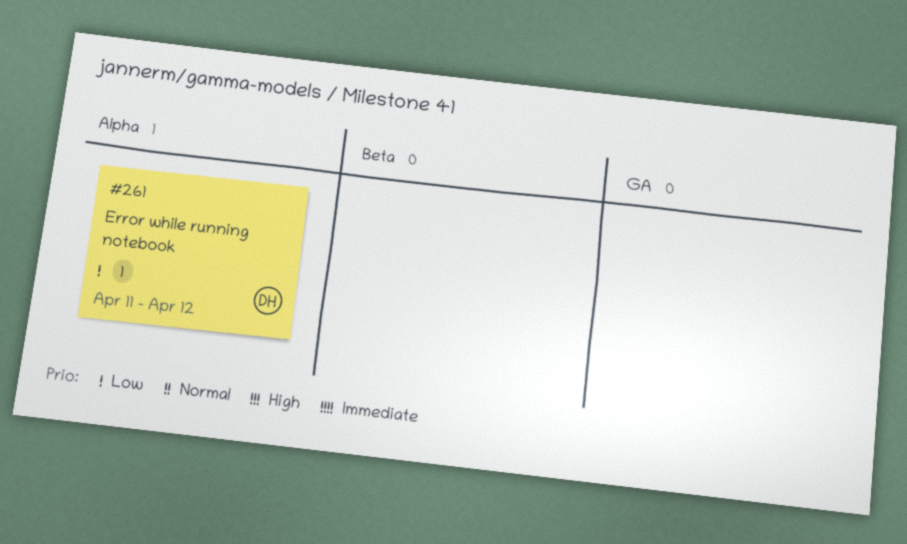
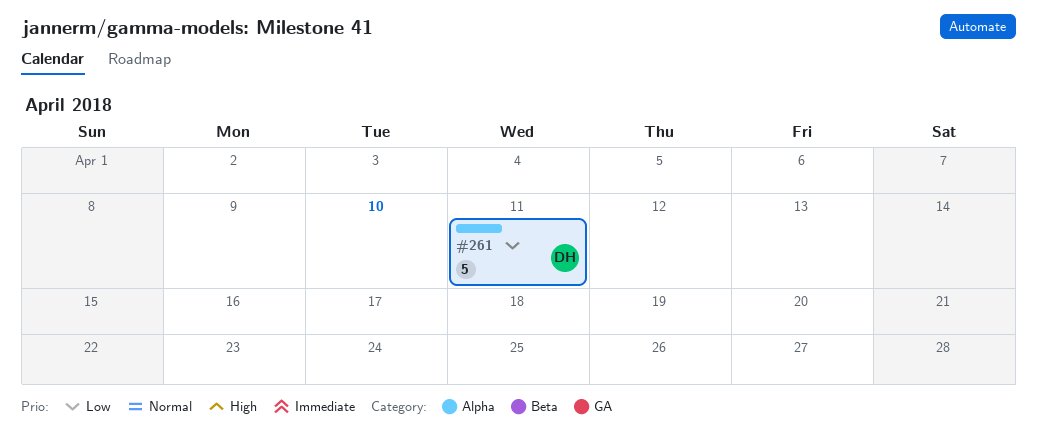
#261, estimate: 1 -> 5
#261, due: Apr 12 -> Apr 11

